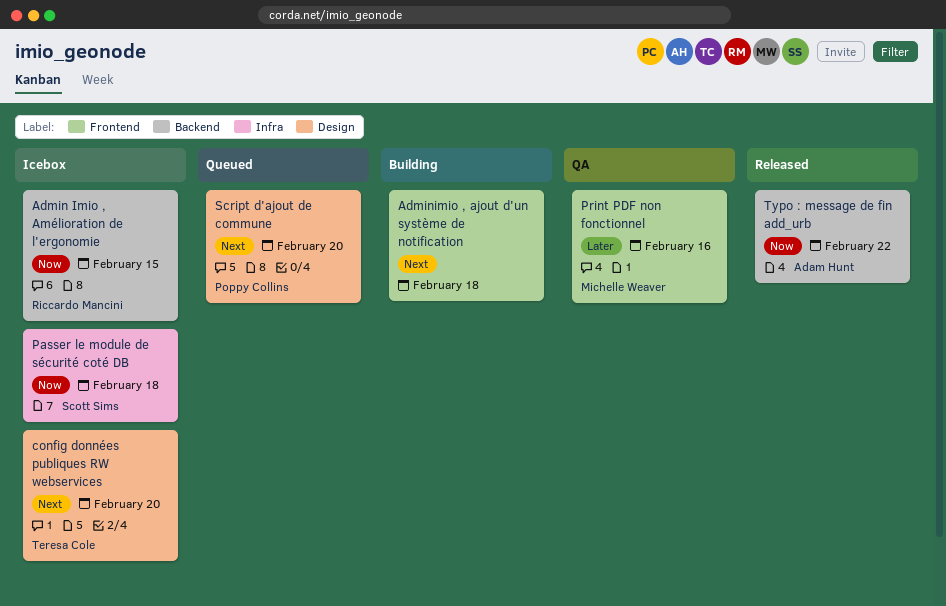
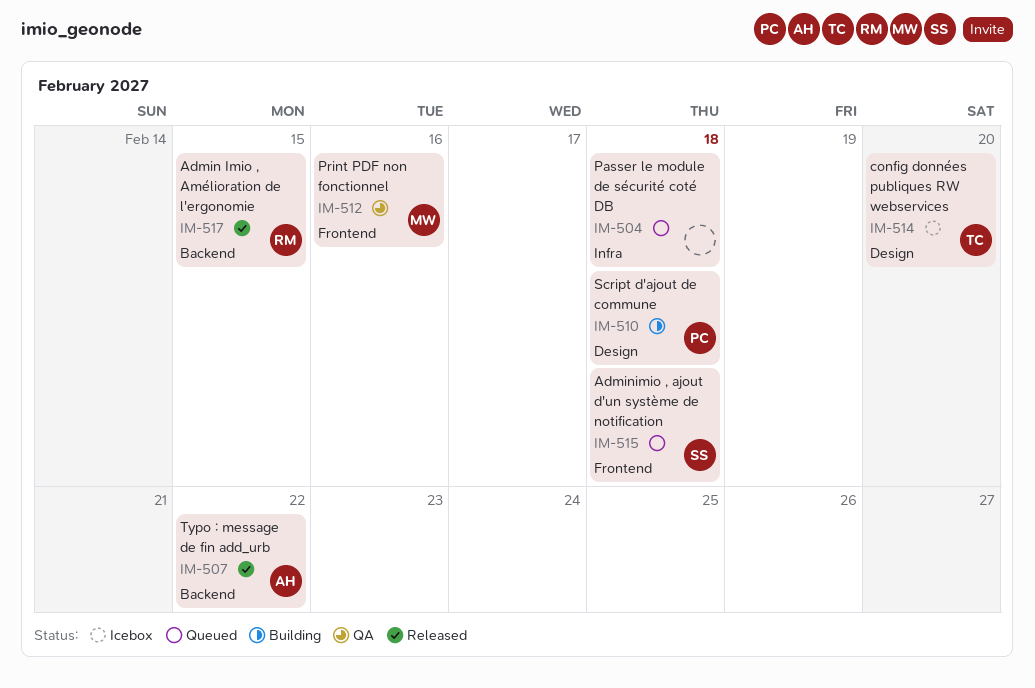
Admin Imio , Amélioration de l'ergonomie, status: Icebox -> Released
Adminimio , ajout d'un système de notification, status: Building -> Queued
Adminimio , ajout d'un système de notification, owner: none -> Scott Sims
Passer le module de sécurité coté DB, status: Icebox -> Queued
Passer le module de sécurité coté DB, owner: Scott Sims -> none
Script d'ajout de commune, status: Queued -> Building
Script d'ajout de commune, due: Feb 20 -> Feb 18

